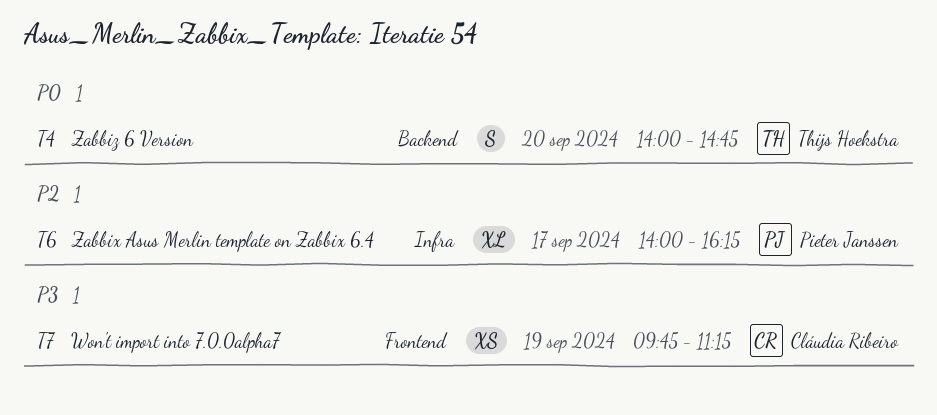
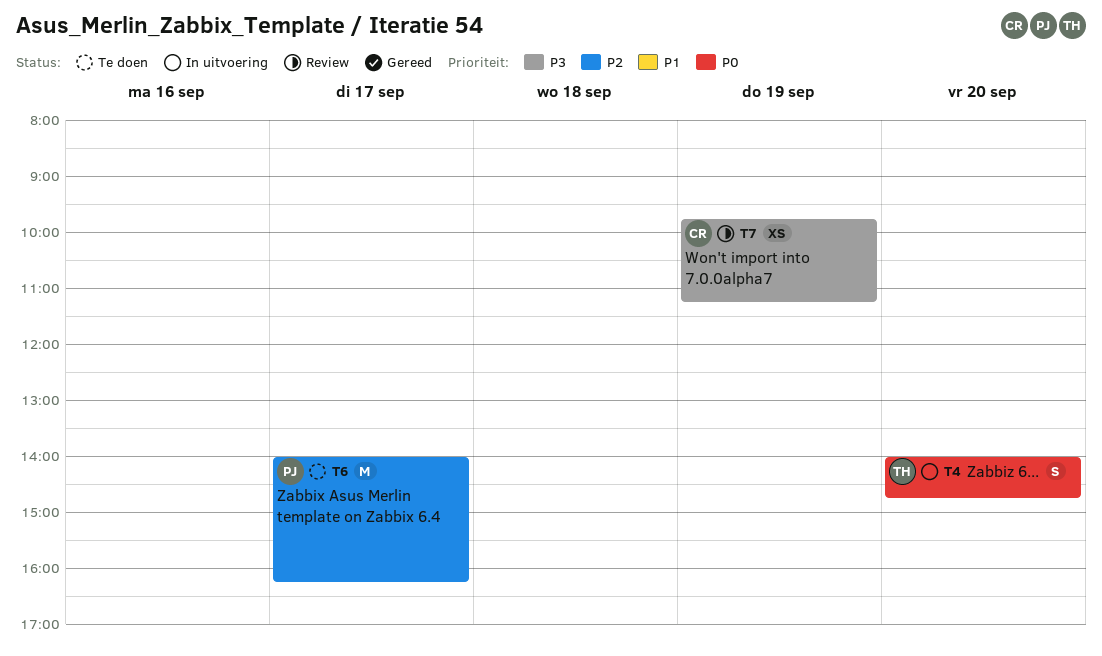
T6, estimate: XL -> M

